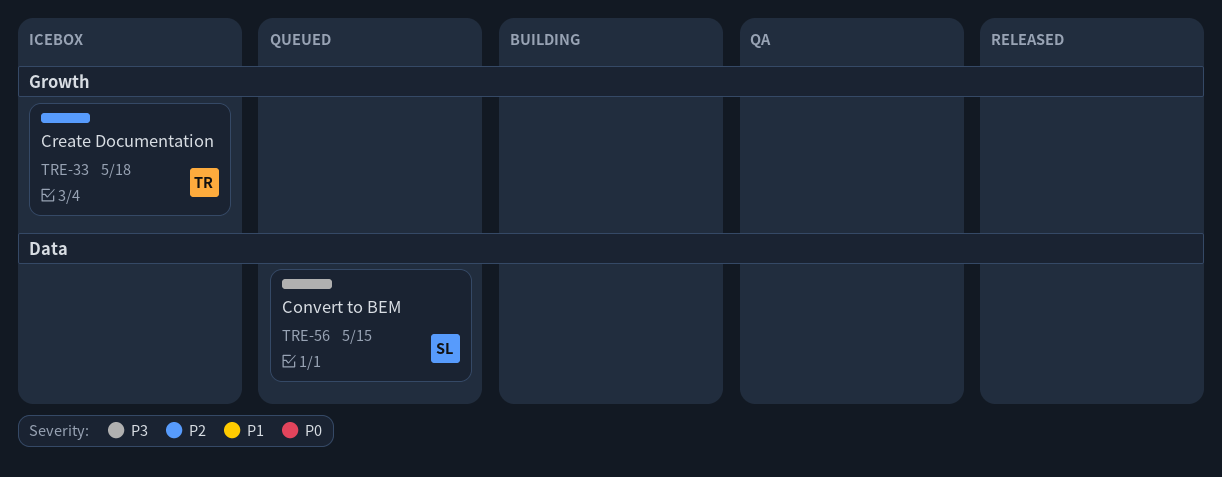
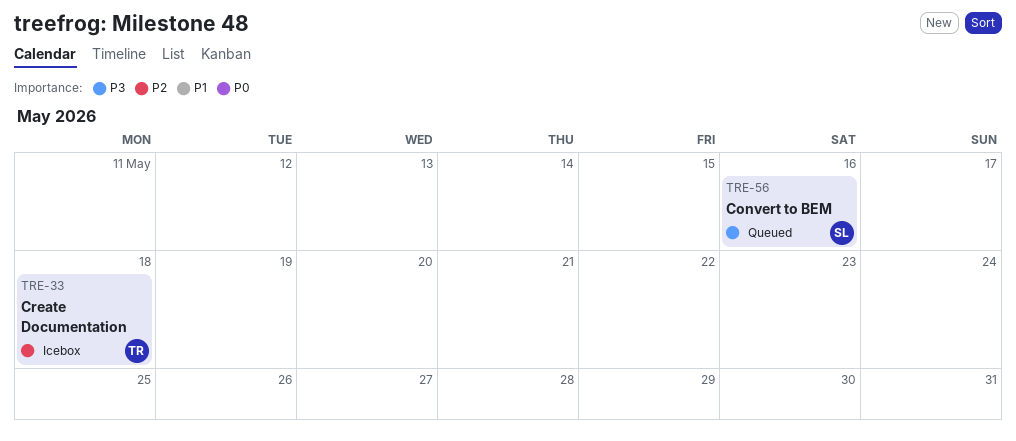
TRE-56, due: May 15 -> May 16

